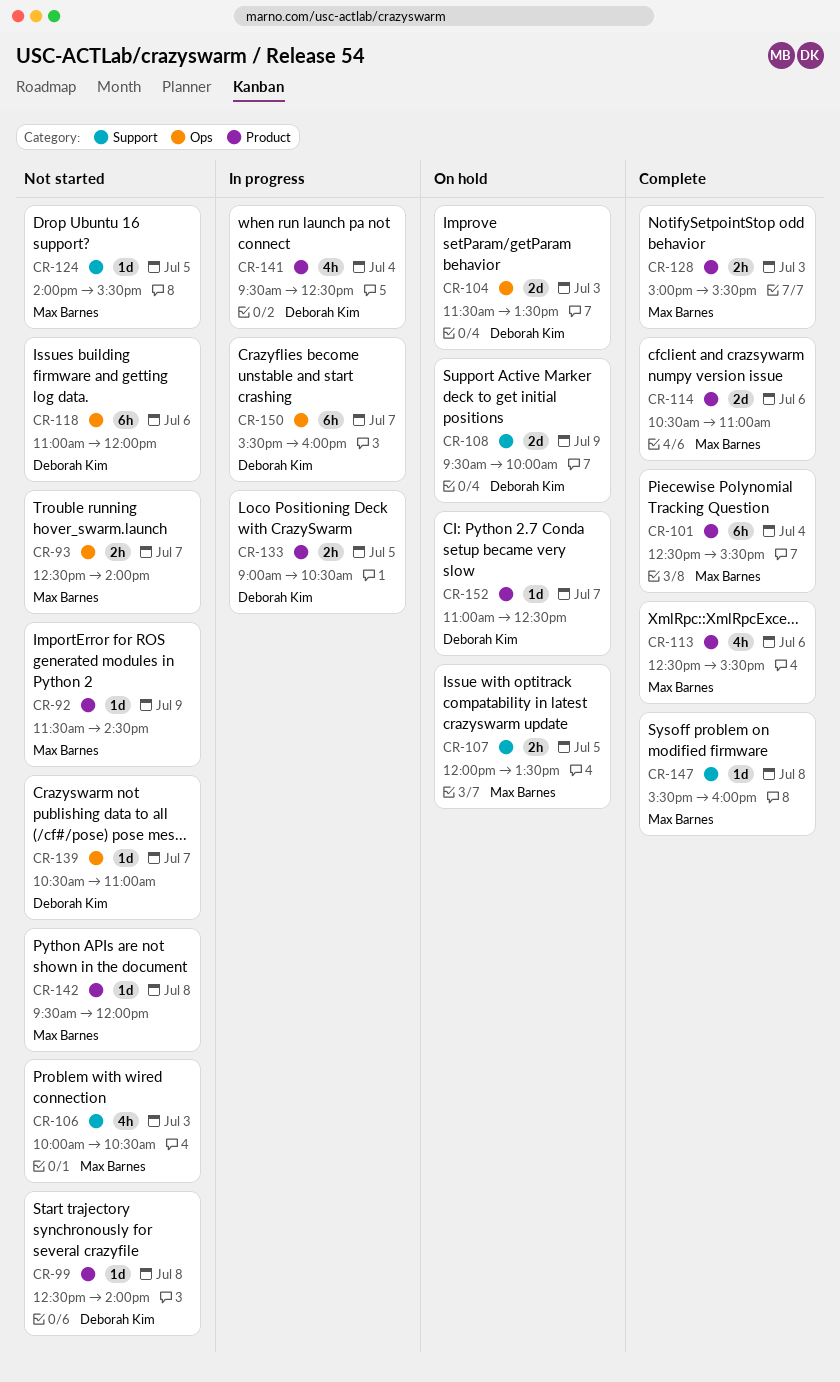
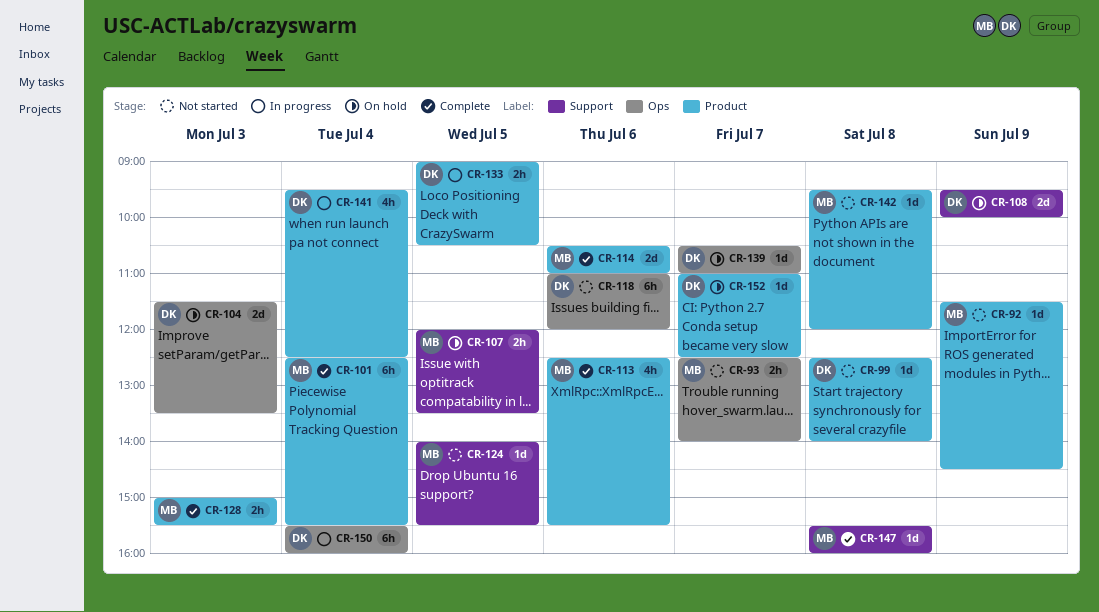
CR-106: present -> none
CR-139, status: Not started -> On hold
CR-150, day: Jul 7 -> Jul 4

